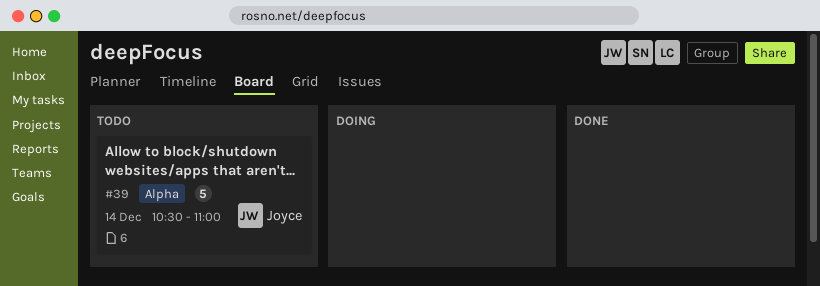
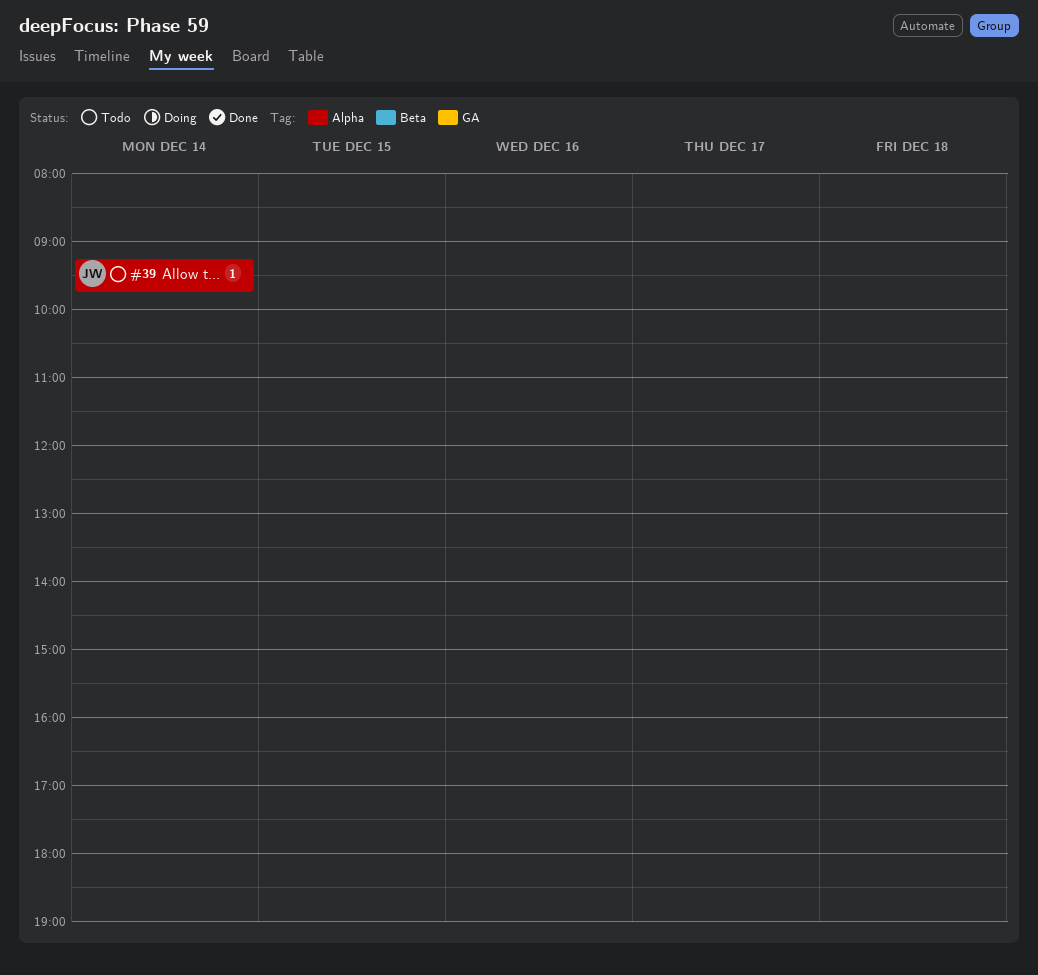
#39, estimate: 5 -> 1
#39, begins: 10:30 -> 09:15
#39, ends: 11:00 -> 09:45

